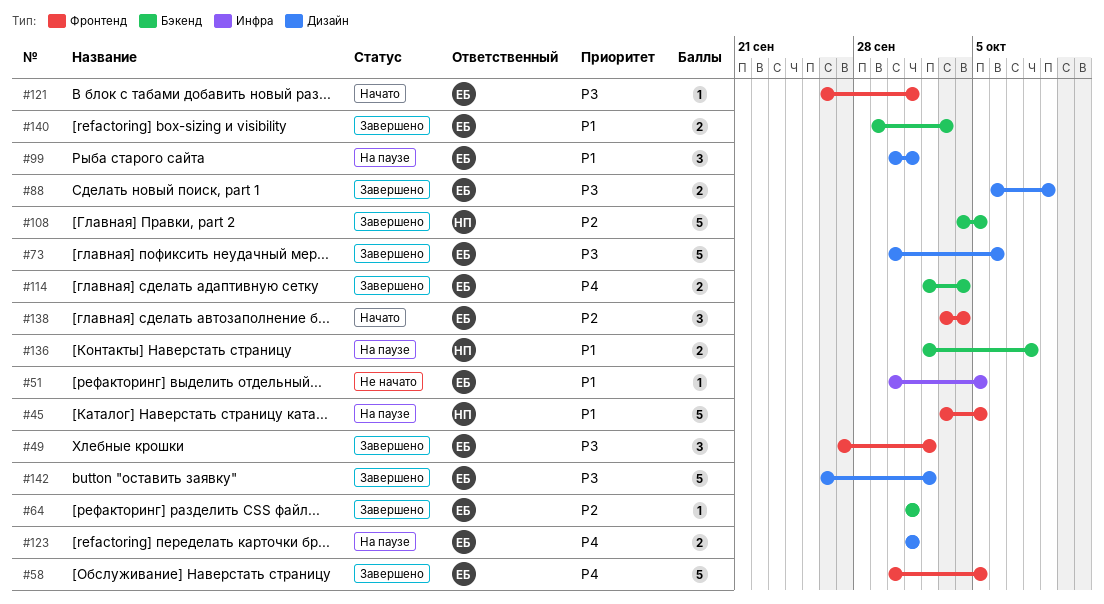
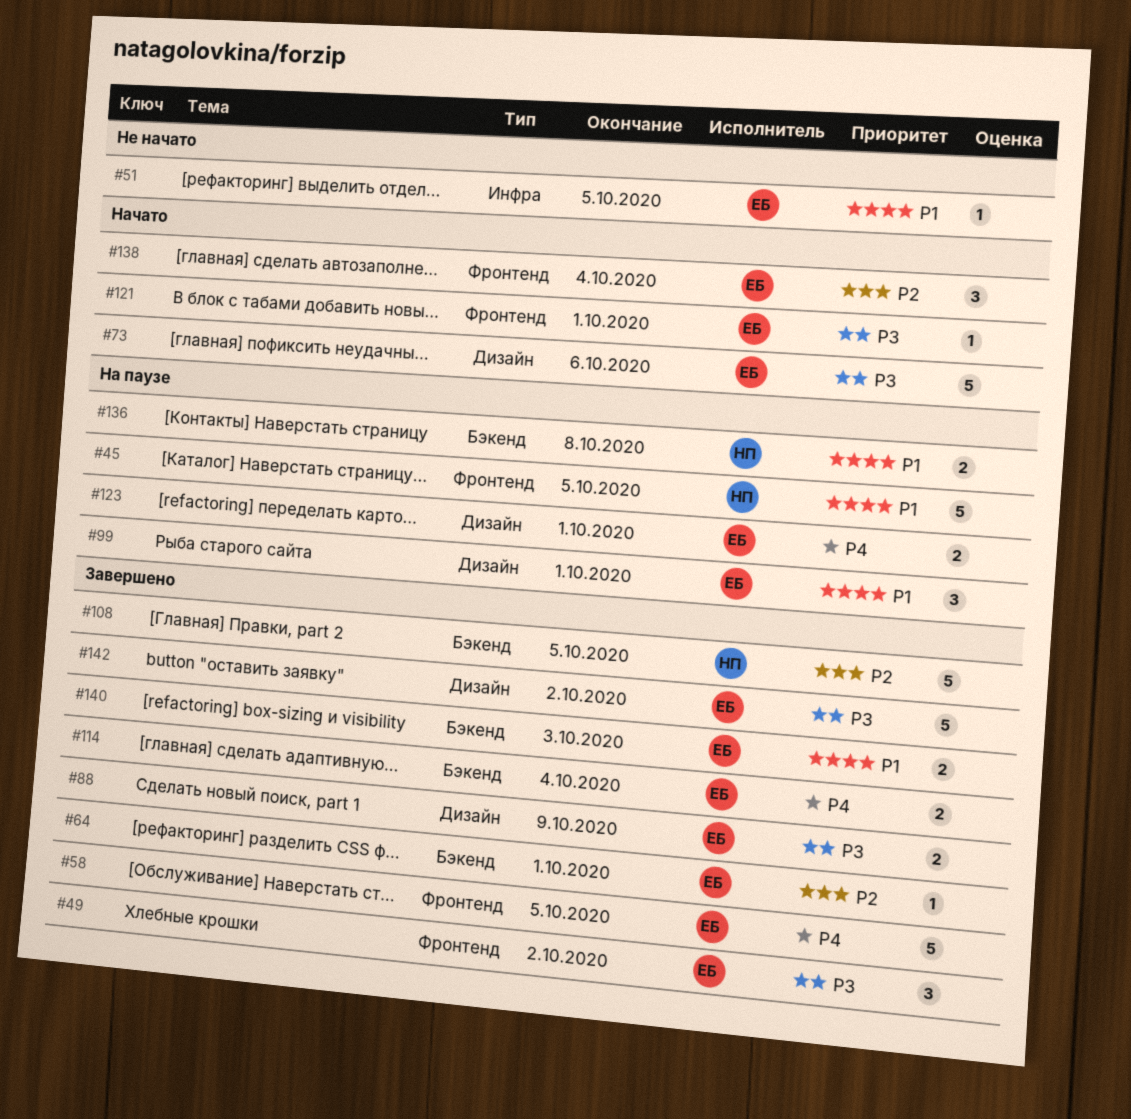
#73, status: Завершено -> Начато

